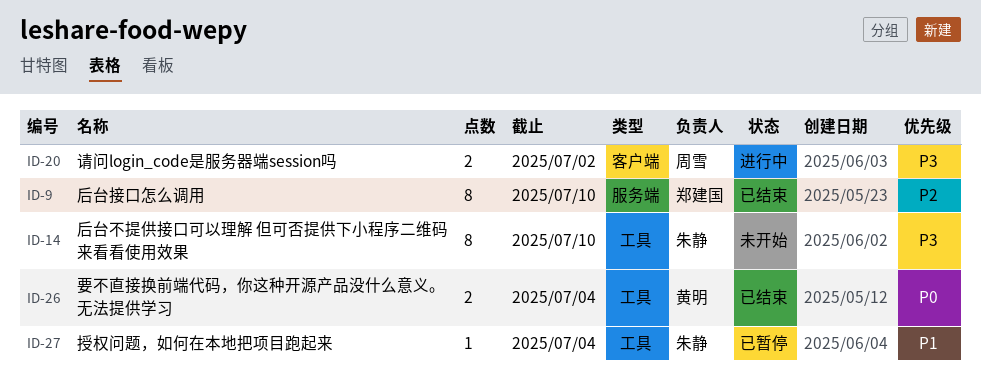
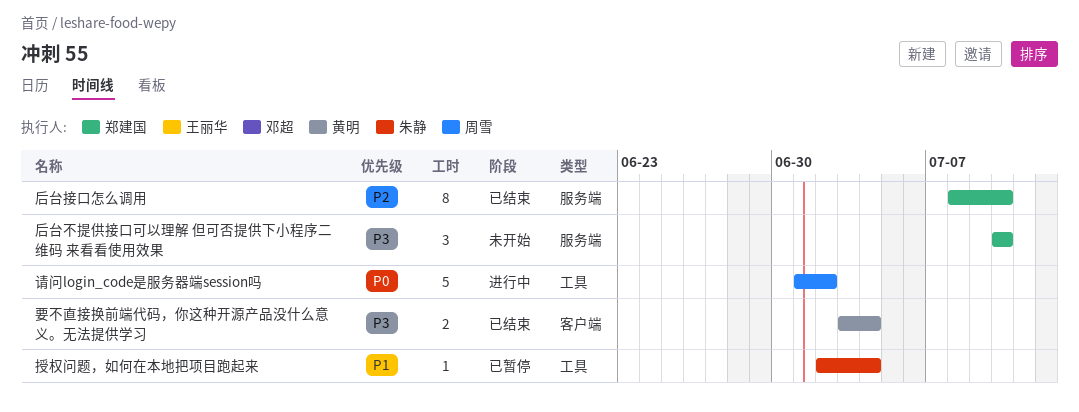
后台不提供接口可以理解 但可否提供下小程序二维码 来看看使用效果, owner: 朱静 -> 郑建国
后台不提供接口可以理解 但可否提供下小程序二维码 来看看使用效果, label: 工具 -> 服务端
后台不提供接口可以理解 但可否提供下小程序二维码 来看看使用效果, estimate: 8 -> 3
要不直接换前端代码，你这种开源产品没什么意义。无法提供学习, priority: P0 -> P3
要不直接换前端代码，你这种开源产品没什么意义。无法提供学习, label: 工具 -> 客户端
请问login_code是服务器端session吗, priority: P3 -> P0
请问login_code是服务器端session吗, label: 客户端 -> 工具
请问login_code是服务器端session吗, estimate: 2 -> 5

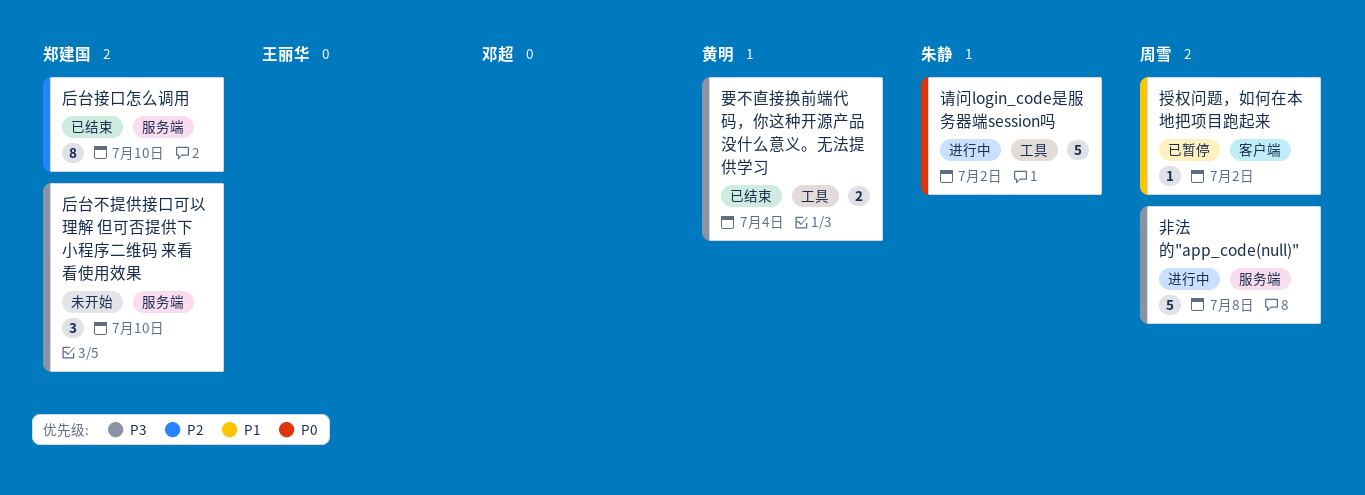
授权问题，如何在本地把项目跑起来, owner: 朱静 -> 周雪
授权问题，如何在本地把项目跑起来, label: 工具 -> 客户端
授权问题，如何在本地把项目跑起来, due: Jul 4 -> Jul 2
要不直接换前端代码，你这种开源产品没什么意义。无法提供学习, label: 客户端 -> 工具
请问login_code是服务器端session吗, owner: 周雪 -> 朱静
非法的"app_code(null)": none -> present

